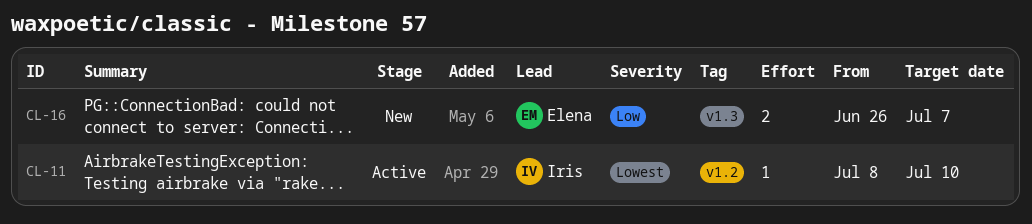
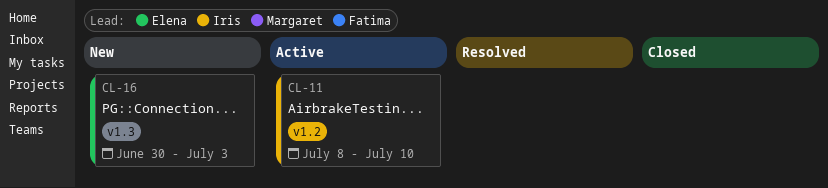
CL-16, start: Jun 26 -> Jun 30
CL-16, due: Jul 7 -> Jul 3

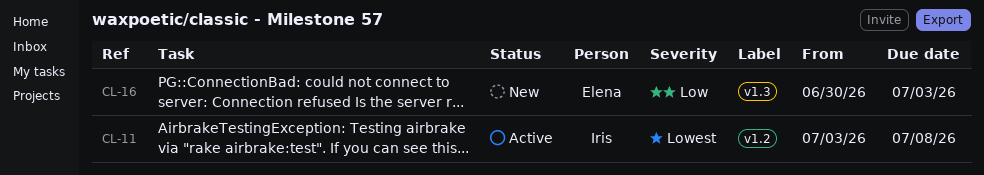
CL-11, start: Jul 8 -> Jul 3
CL-11, due: Jul 10 -> Jul 8

